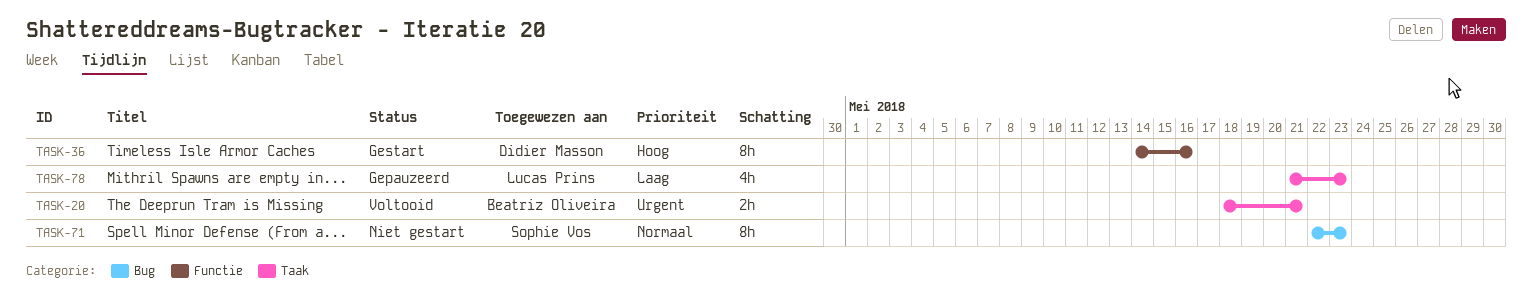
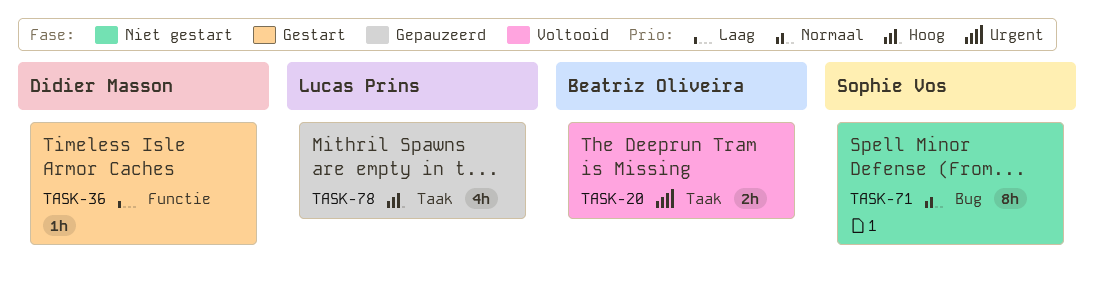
TASK-36, priority: Hoog -> Laag
TASK-36, estimate: 8h -> 1h
TASK-78, priority: Laag -> Hoog

